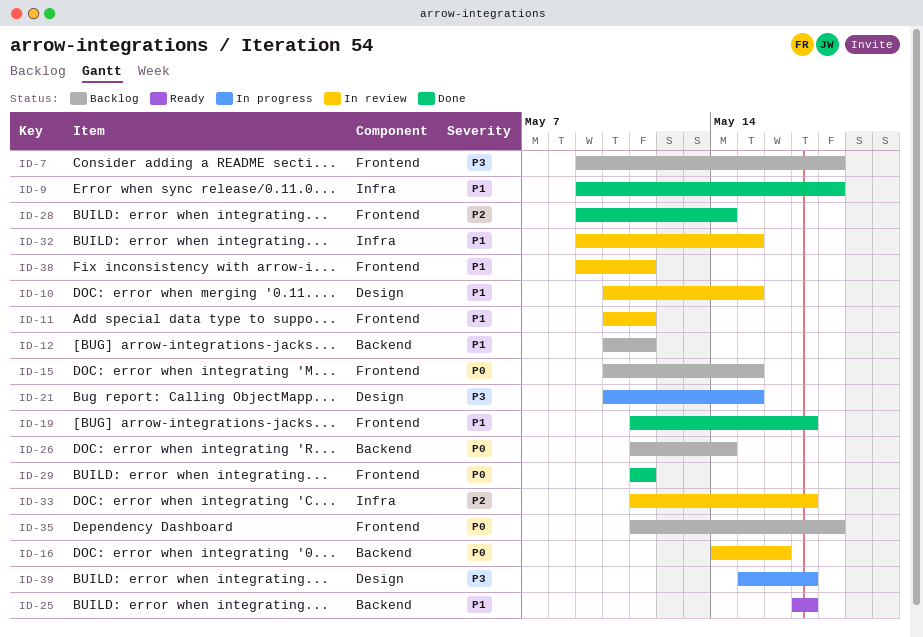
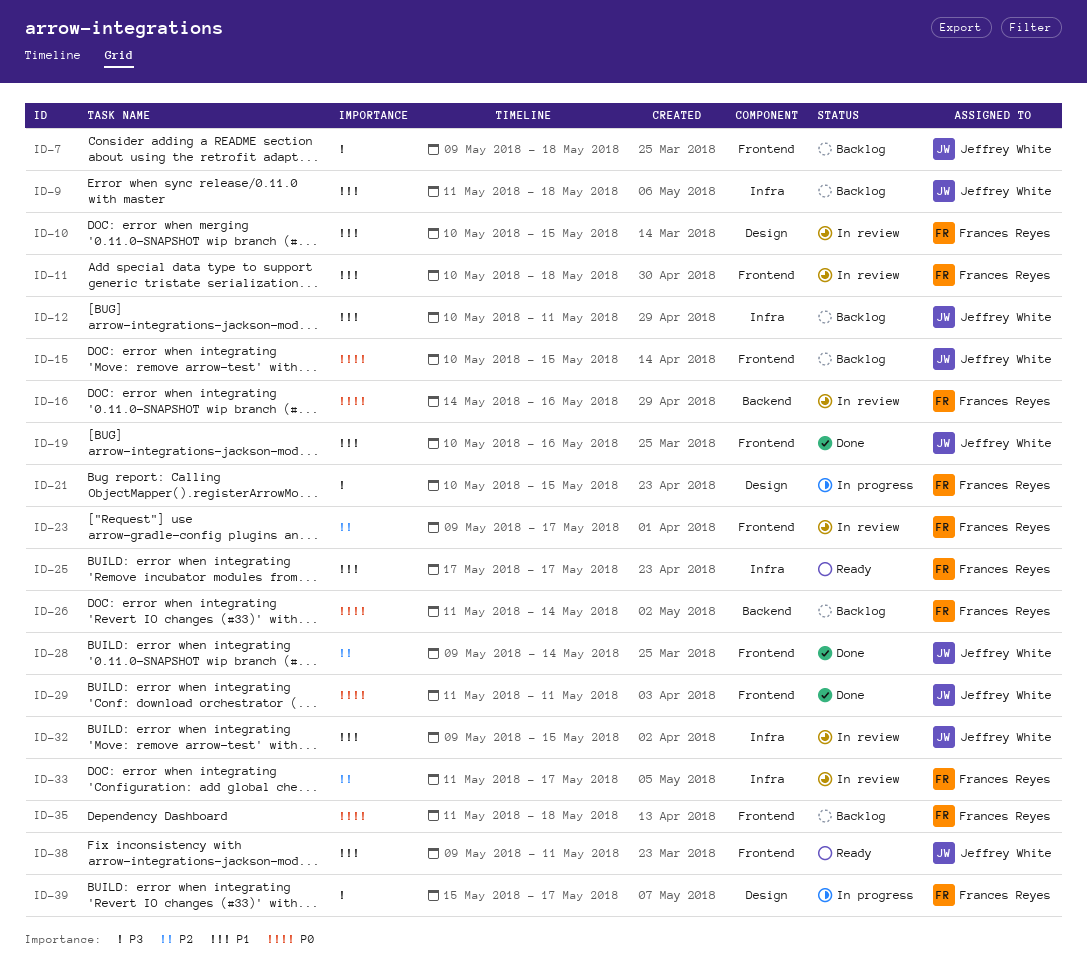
ID-9, status: Done -> Backlog
ID-9, start: May 9 -> May 11
ID-11, due: May 11 -> May 18
ID-12, label: Backend -> Infra
ID-19, start: May 11 -> May 10
ID-19, due: May 17 -> May 16
ID-23: none -> present
ID-25, label: Backend -> Infra
ID-38, status: In review -> Ready

